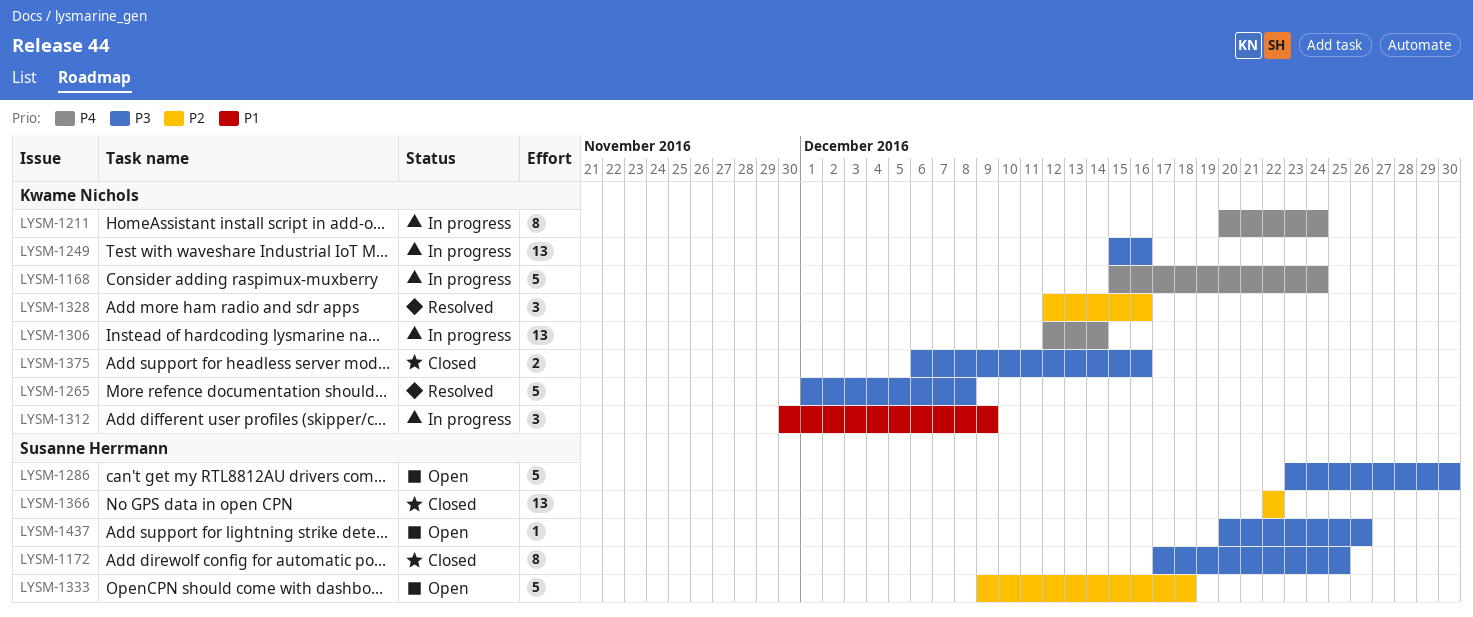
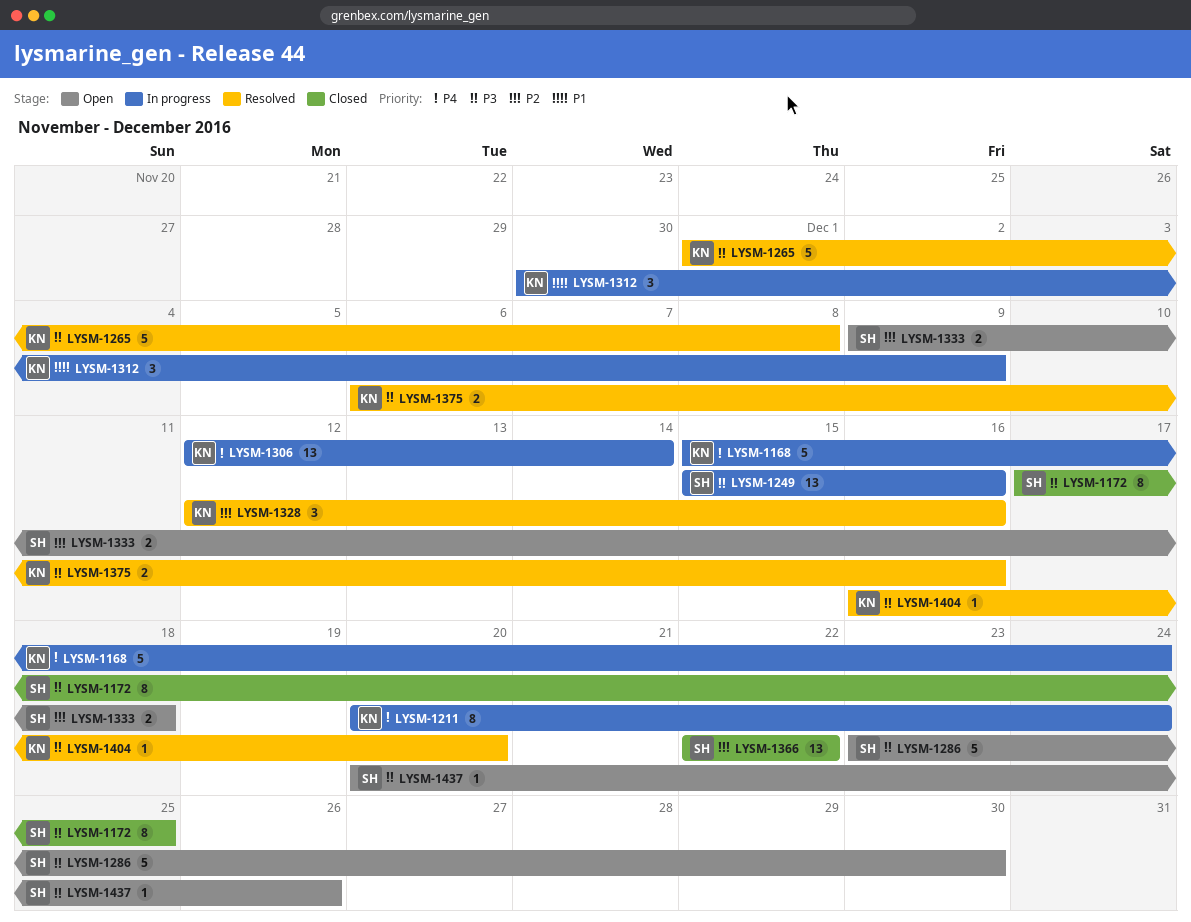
LYSM-1249, owner: Kwame Nichols -> Susanne Herrmann
LYSM-1333, estimate: 5 -> 2
LYSM-1375, status: Closed -> Resolved
LYSM-1404: none -> present

